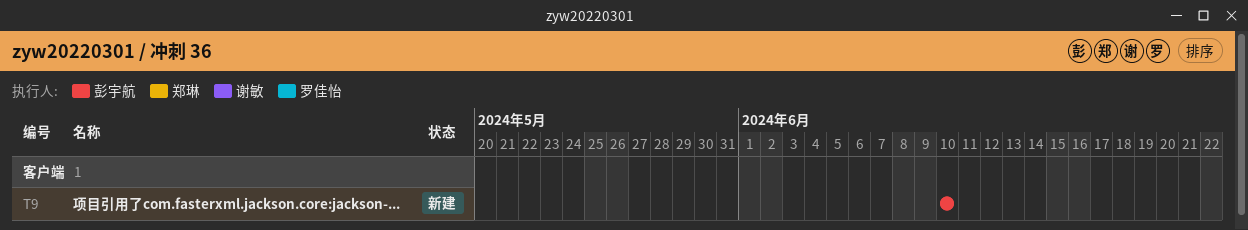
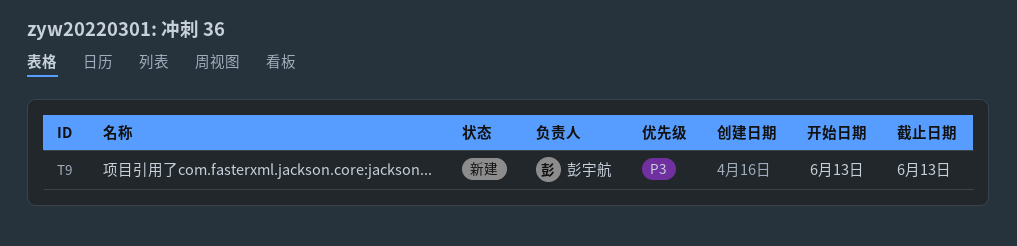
T9, start: Jun 10 -> Jun 13
T9, due: Jun 10 -> Jun 13

